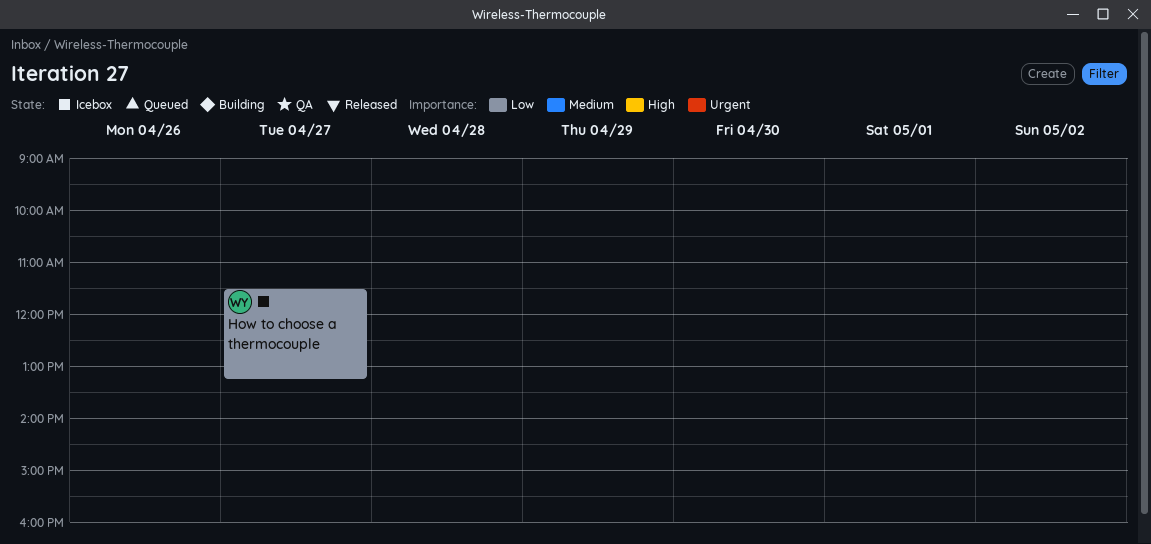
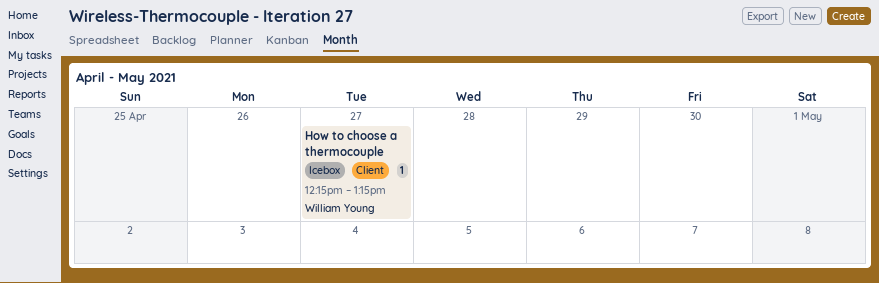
How to choose a thermocouple, begins: 11:30 -> 12:15

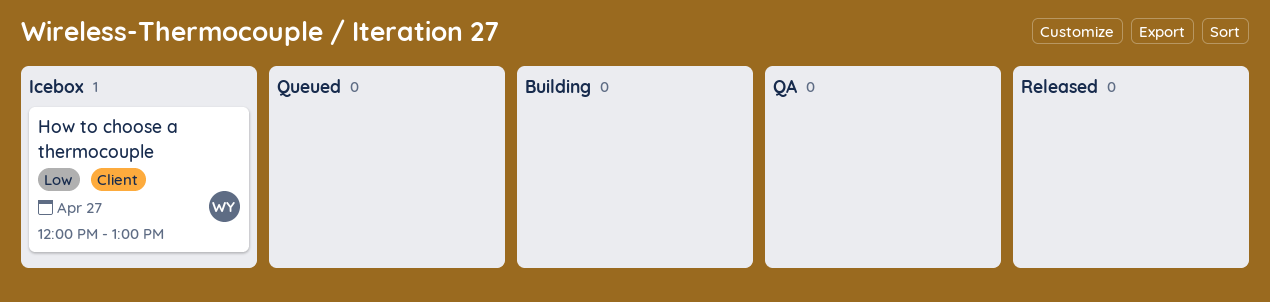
How to choose a thermocouple, begins: 12:15 -> 12:00
How to choose a thermocouple, ends: 13:15 -> 13:00

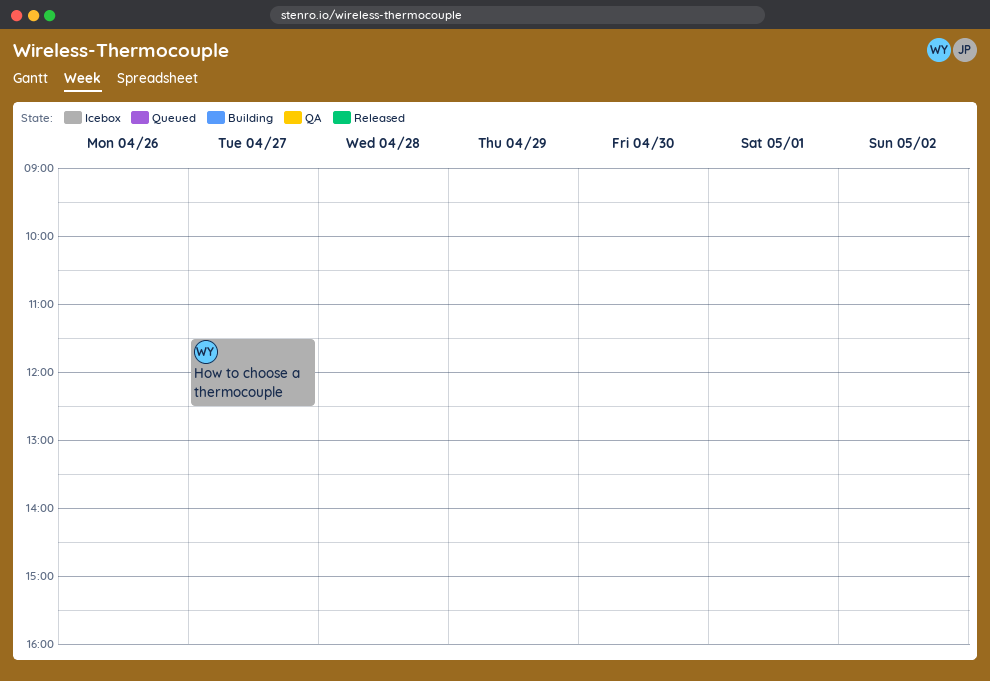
How to choose a thermocouple, begins: 12:00 -> 11:30
How to choose a thermocouple, ends: 13:00 -> 12:30

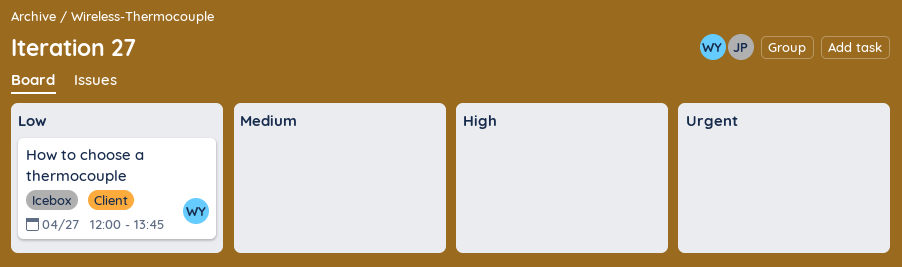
How to choose a thermocouple, begins: 11:30 -> 12:00
How to choose a thermocouple, ends: 12:30 -> 13:45

